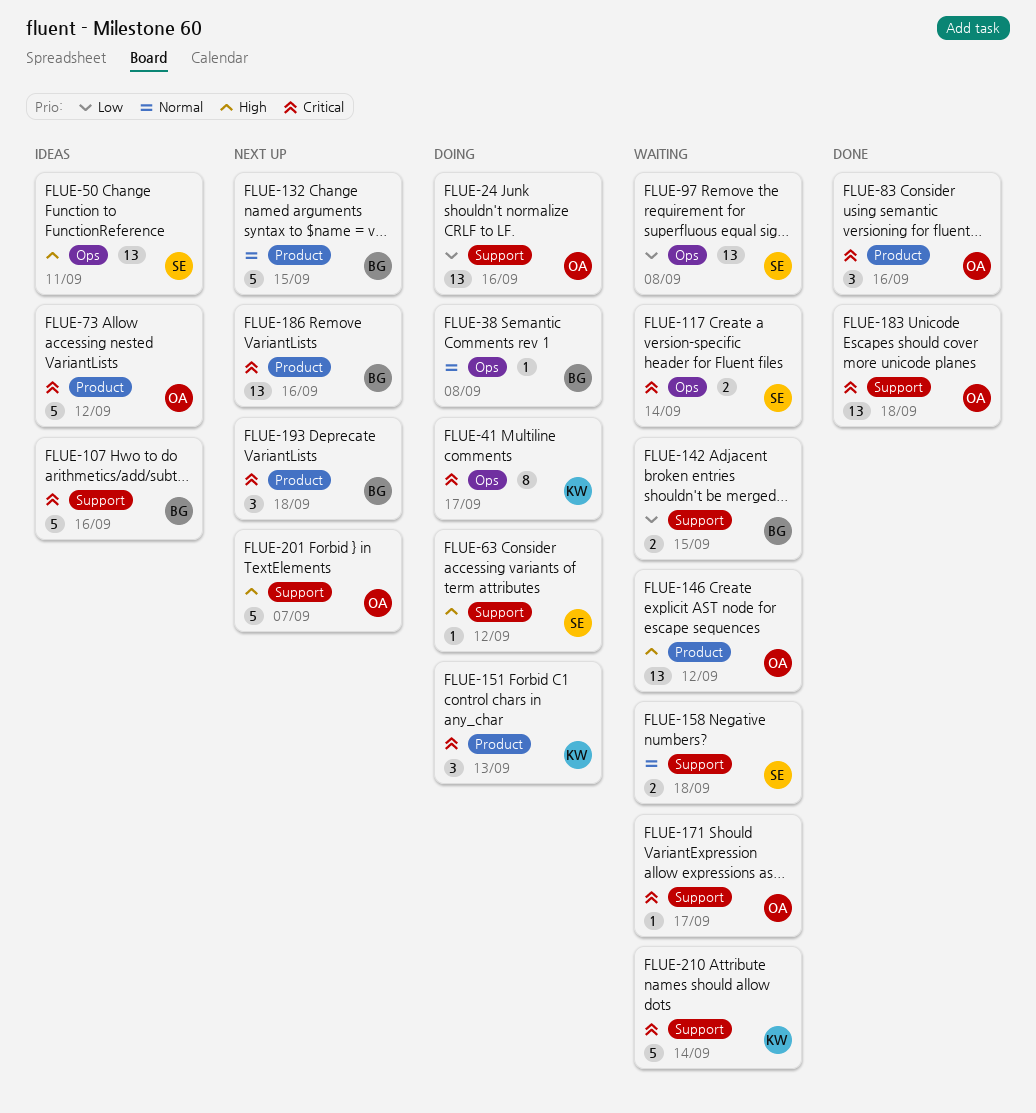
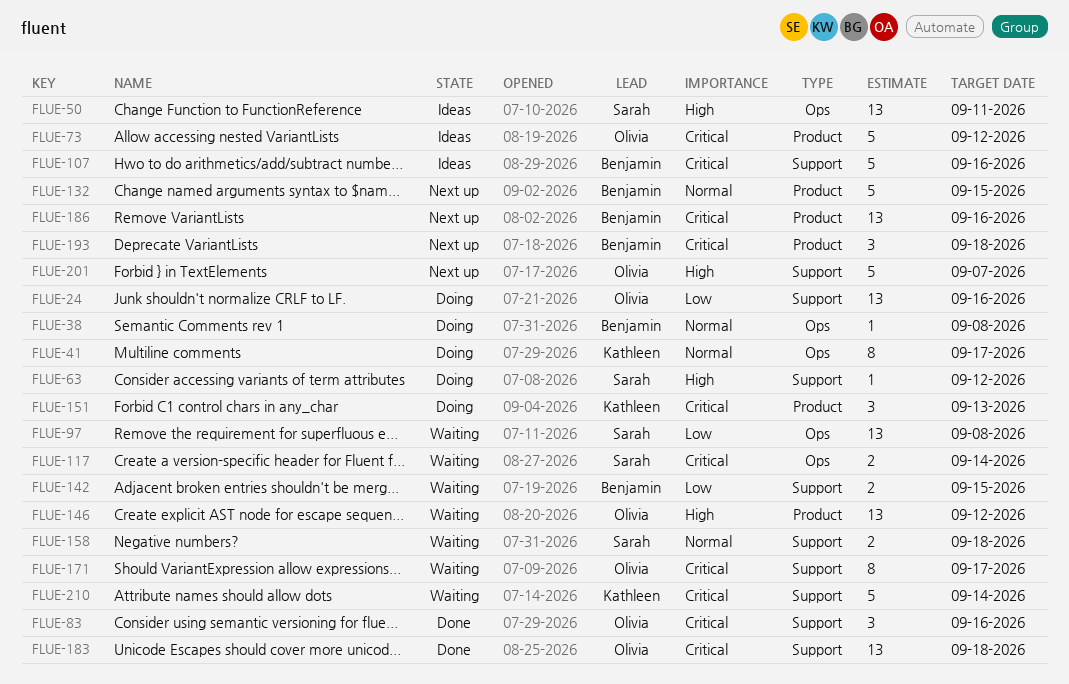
FLUE-41, priority: Critical -> Normal
FLUE-83, label: Product -> Support
FLUE-171, estimate: 1 -> 8

